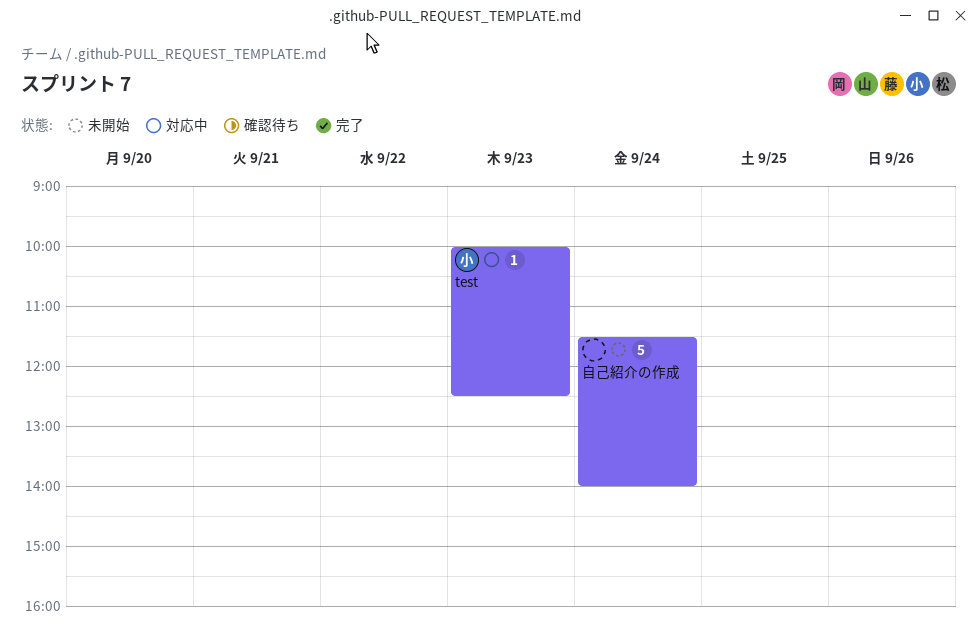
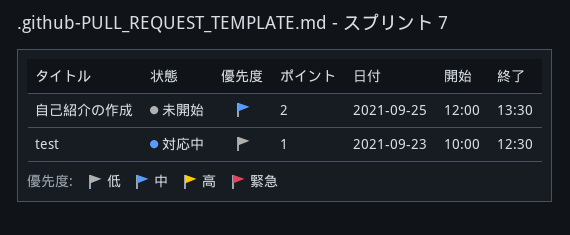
自己紹介の作成, estimate: 5 -> 2
自己紹介の作成, day: Sep 24 -> Sep 25
自己紹介の作成, begins: 11:30 -> 12:00
自己紹介の作成, ends: 14:00 -> 13:30

